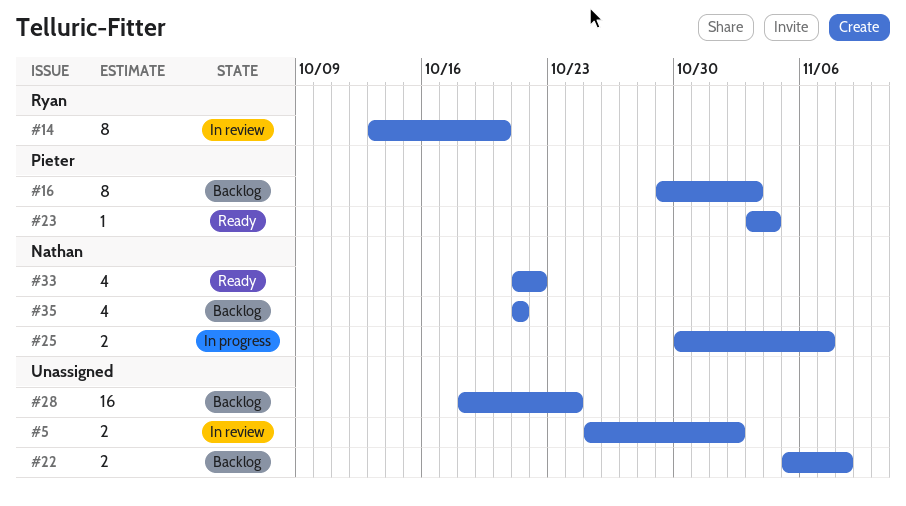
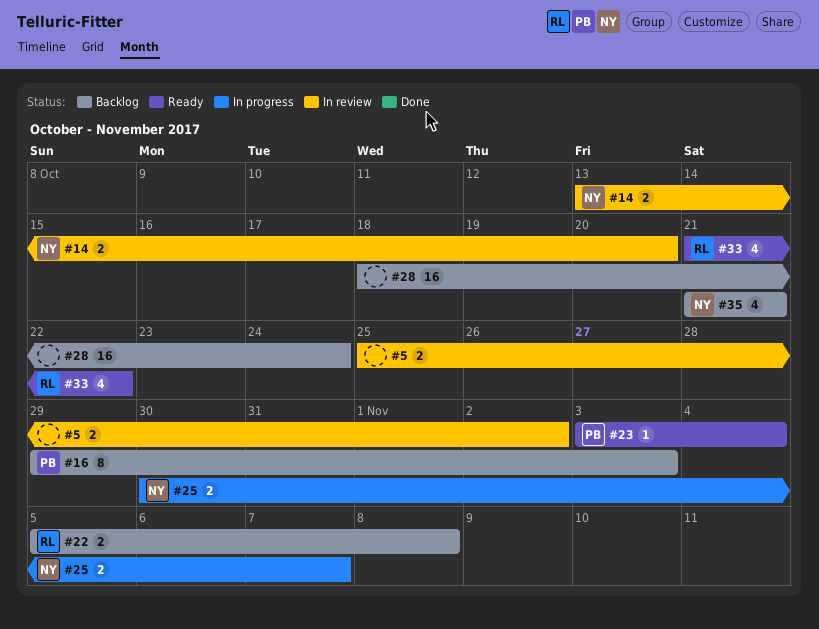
#14, owner: Ryan -> Nathan
#14, estimate: 8 -> 2
#22, owner: none -> Ryan
#33, owner: Nathan -> Ryan

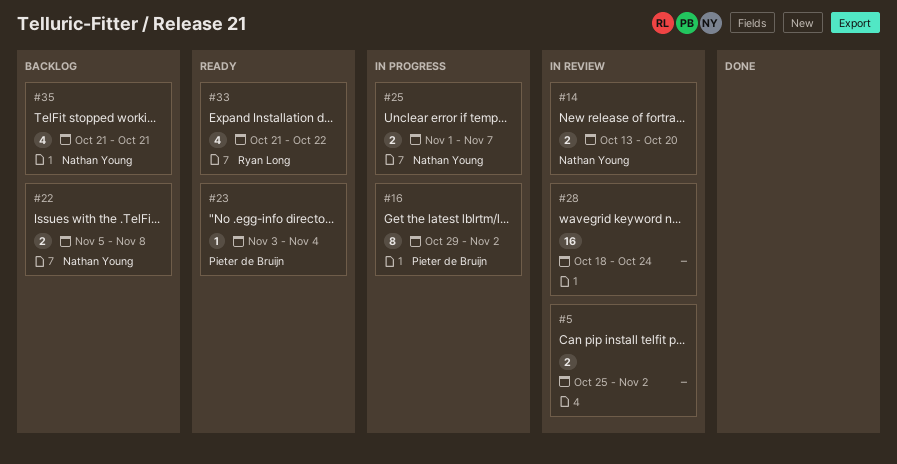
#16, status: Backlog -> In progress
#16, due: Nov 3 -> Nov 2
#22, owner: Ryan Long -> Nathan Young
#25, start: Oct 30 -> Nov 1
#28, status: Backlog -> In review

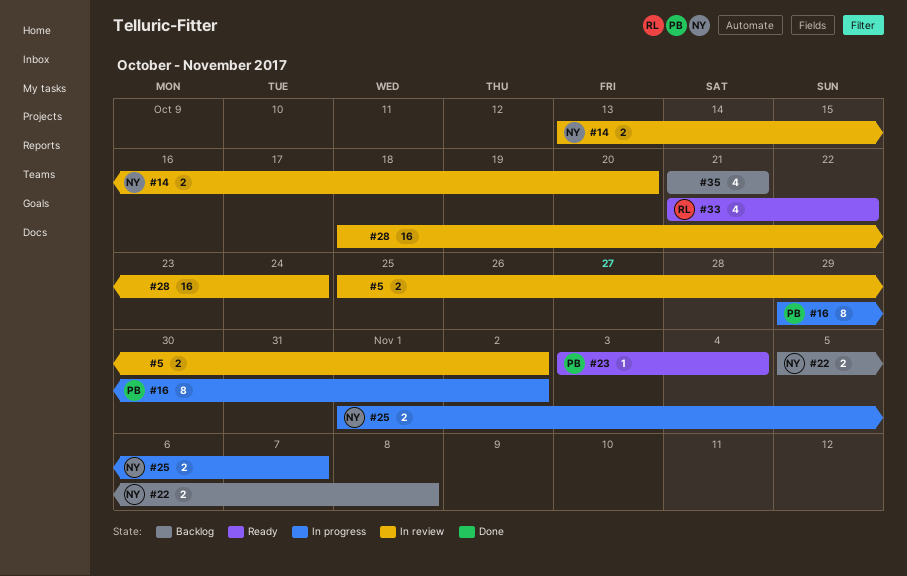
#35, owner: Nathan Young -> none

